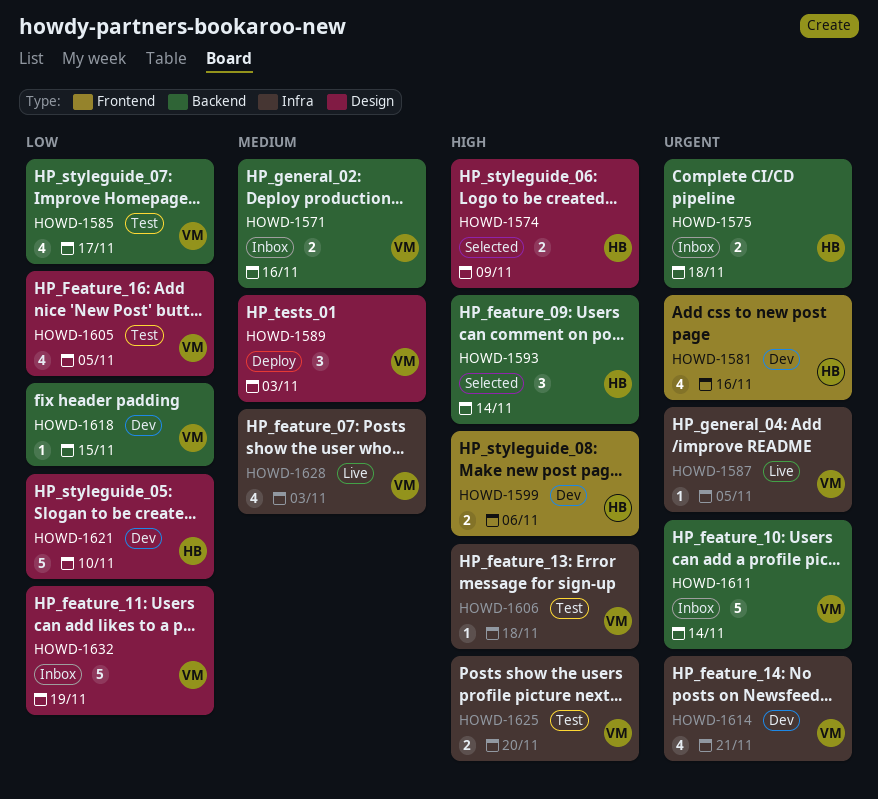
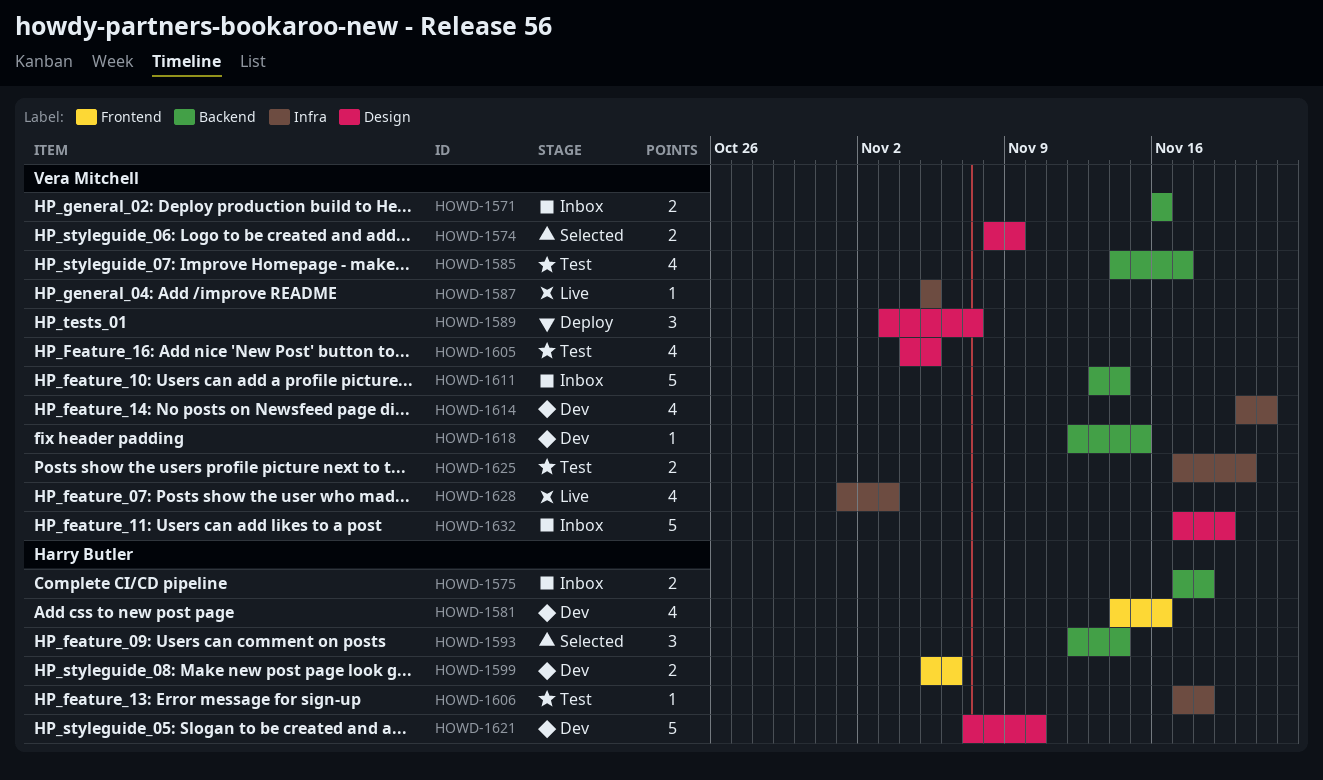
HOWD-1574, owner: Harry Butler -> Vera Mitchell
HOWD-1589, due: Nov 3 -> Nov 7
HOWD-1606, owner: Vera Mitchell -> Harry Butler

